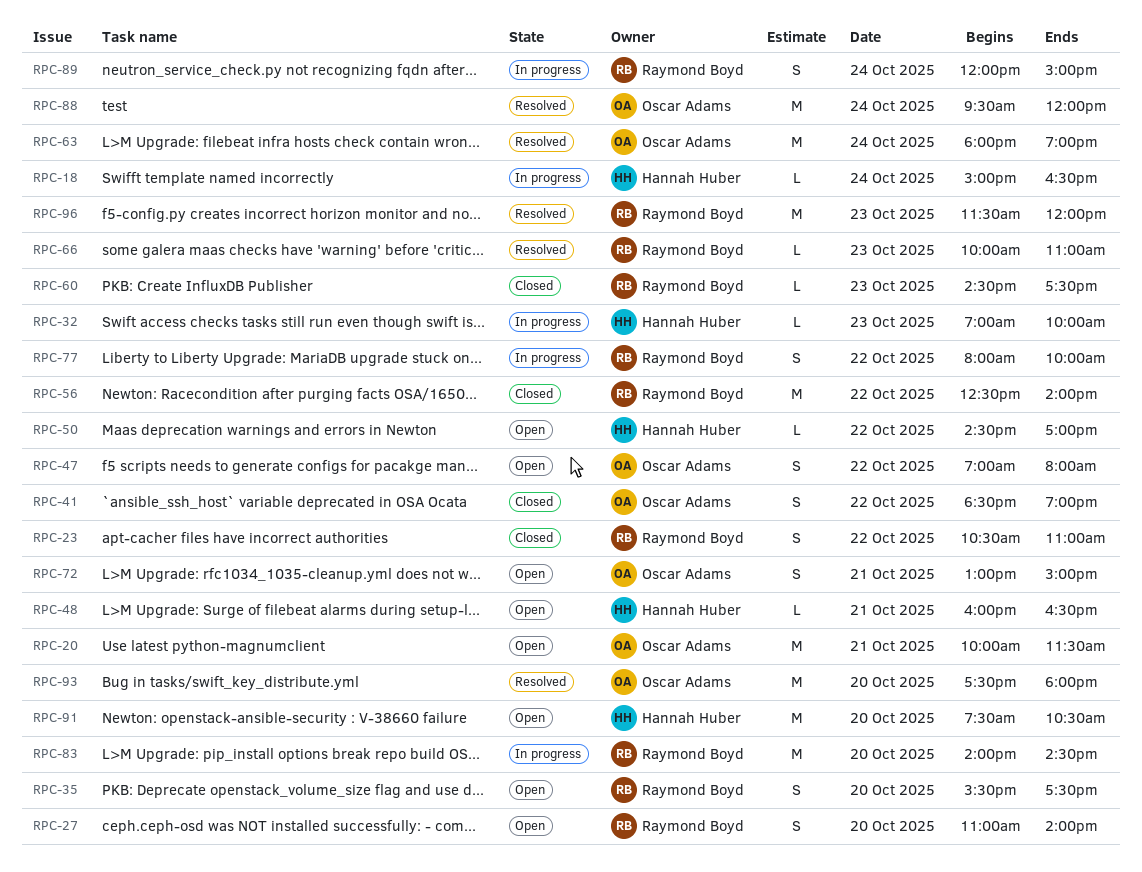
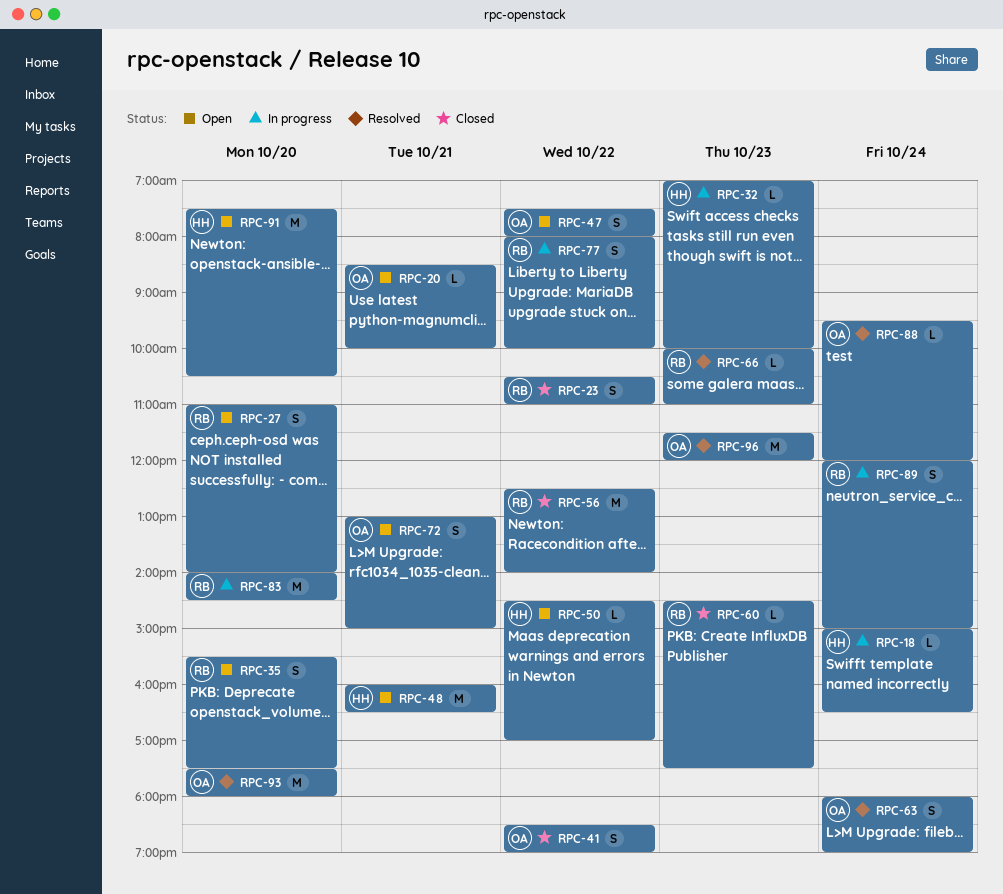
RPC-20, estimate: M -> L
RPC-20, begins: 10:00 -> 08:30
RPC-20, ends: 11:30 -> 10:00
RPC-47, begins: 07:00 -> 07:30
RPC-48, estimate: L -> M
RPC-63, estimate: M -> S
RPC-88, estimate: M -> L
RPC-96, owner: Raymond Boyd -> Oscar Adams

